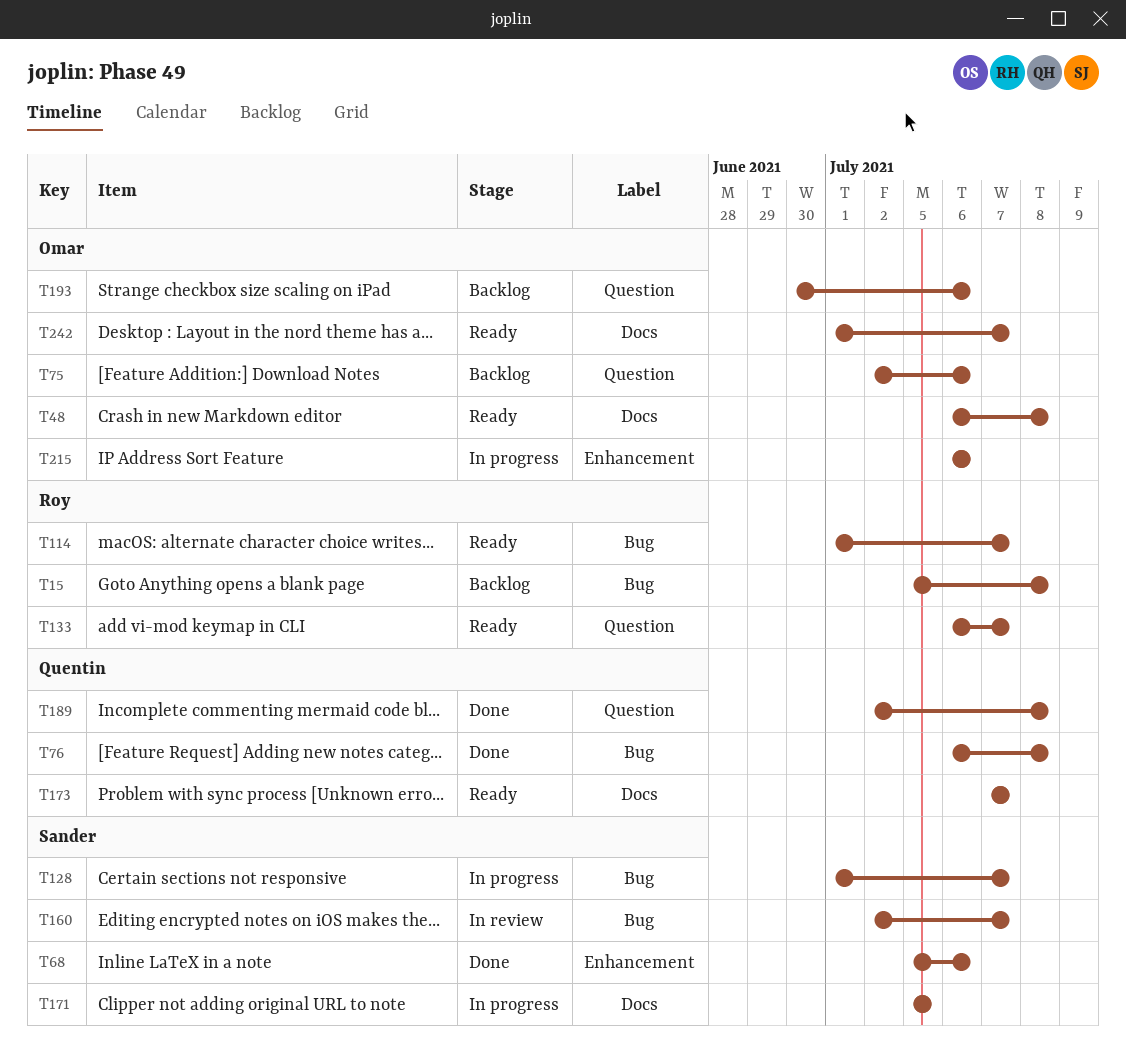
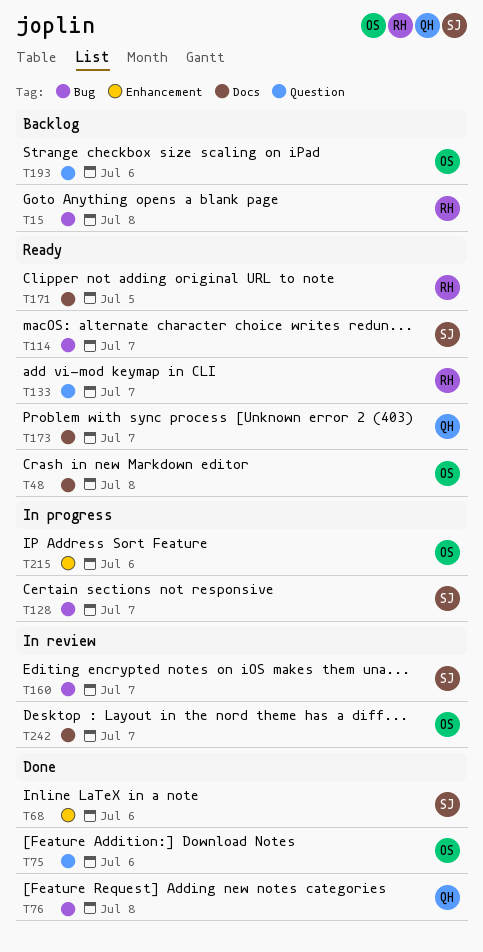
T75, status: Backlog -> Done
T114, owner: Roy -> Sander
T171, status: In progress -> Ready
T171, owner: Sander -> Roy
T189: present -> none
T242, status: Ready -> In review

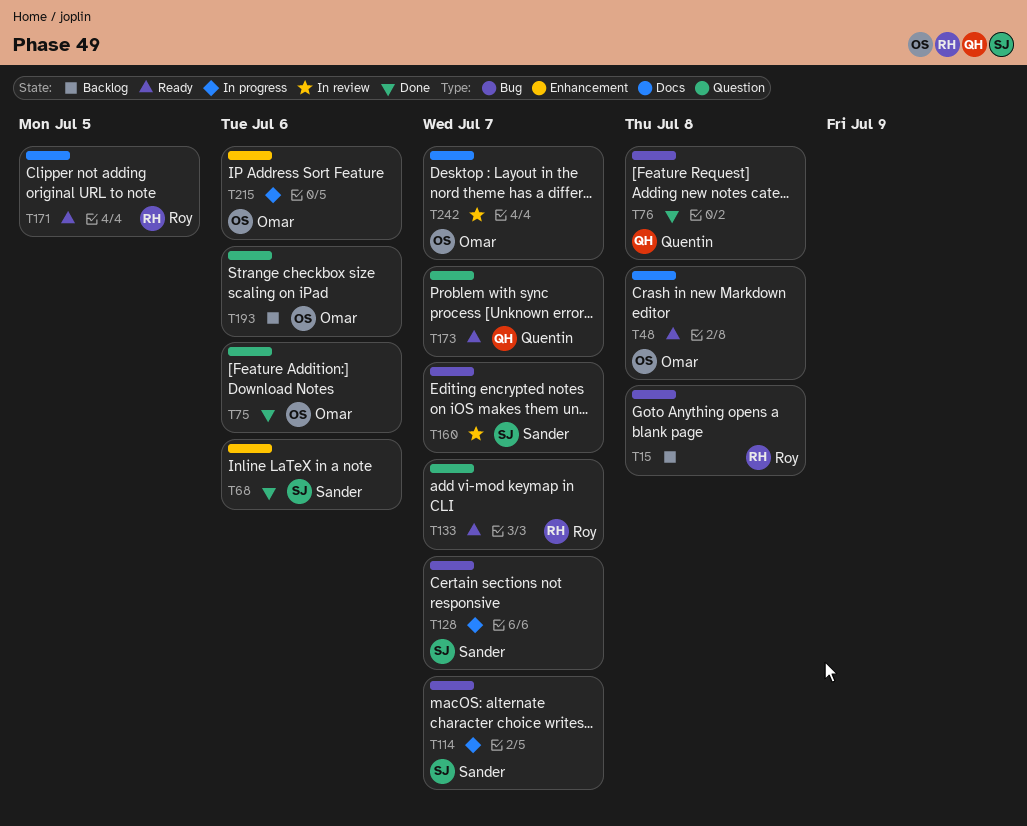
T114, status: Ready -> In progress
T173, label: Docs -> Question

